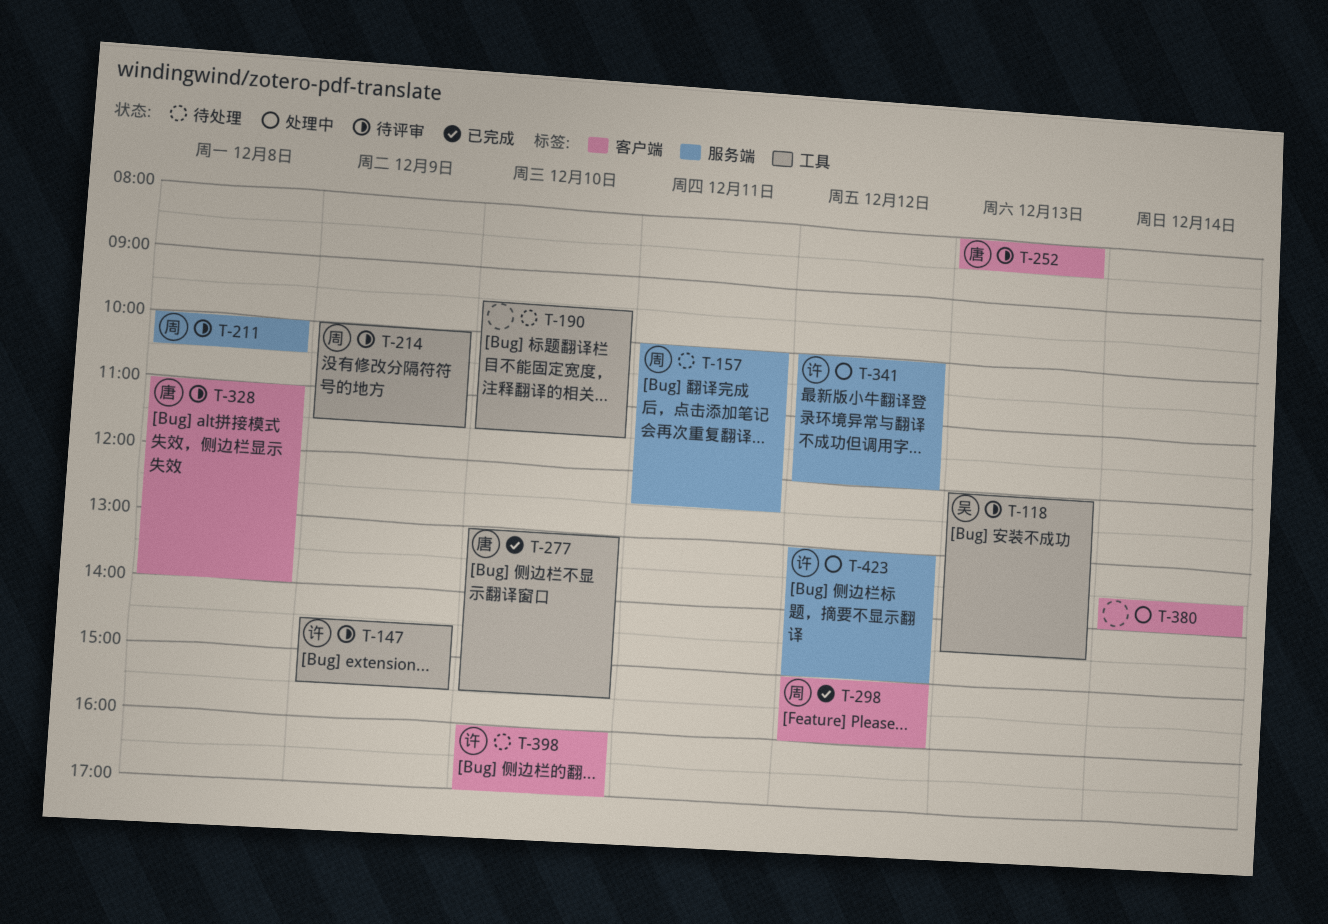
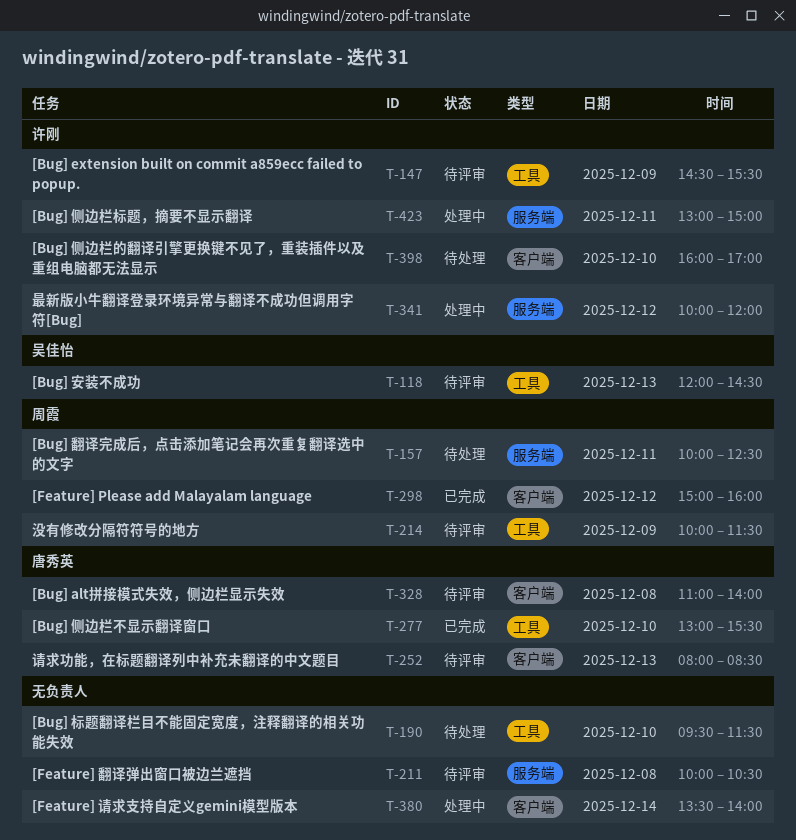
T-211, owner: 周霞 -> none
T-423, day: Dec 12 -> Dec 11

